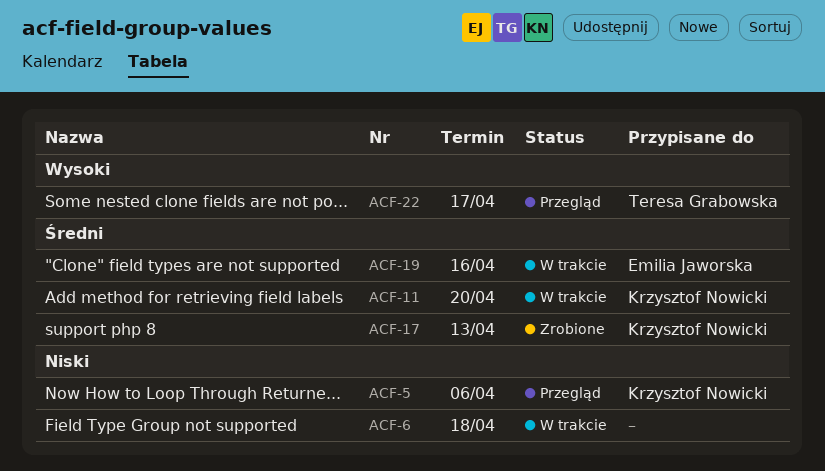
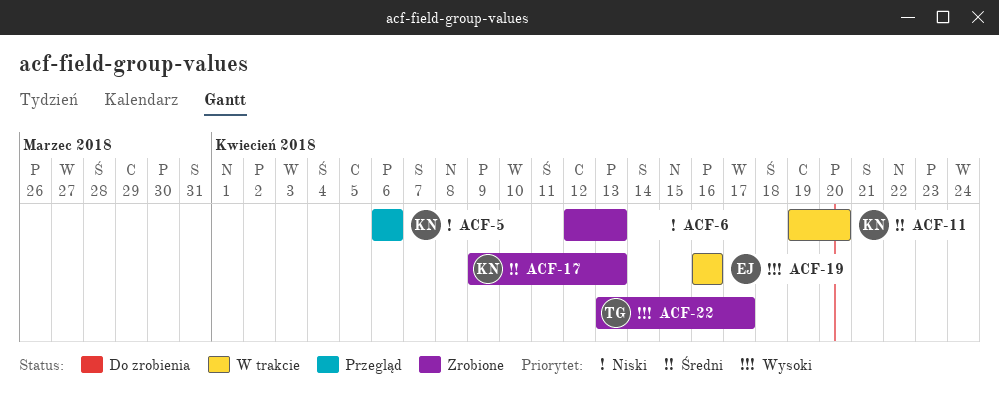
ACF-6, status: W trakcie -> Zrobione
ACF-6, due: Apr 18 -> Apr 13
ACF-19, priority: Średni -> Wysoki
ACF-22, status: Przegląd -> Zrobione

